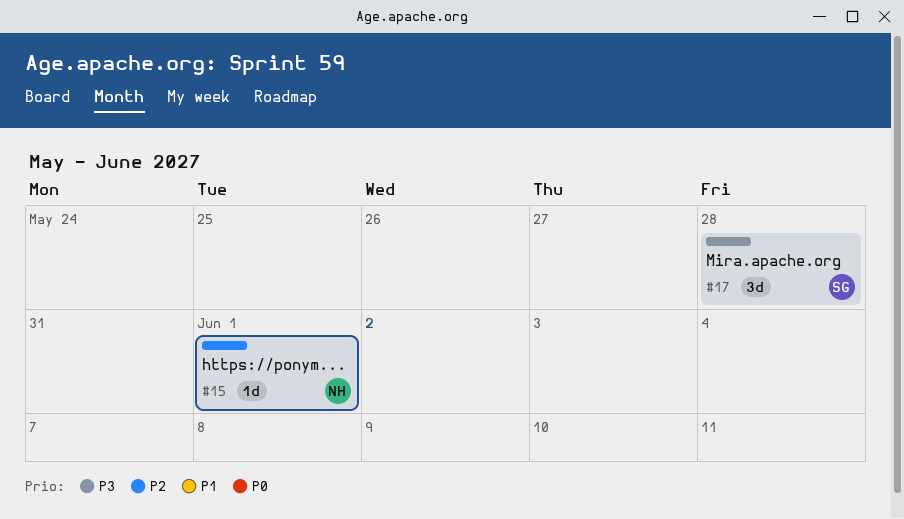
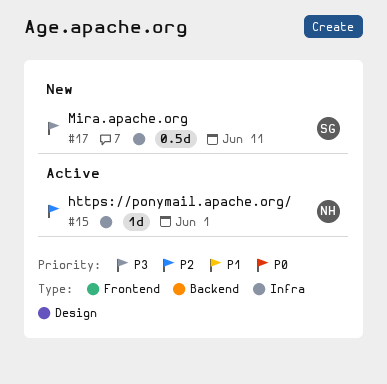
#17, estimate: 3d -> 0.5d
#17, due: May 28 -> Jun 11

